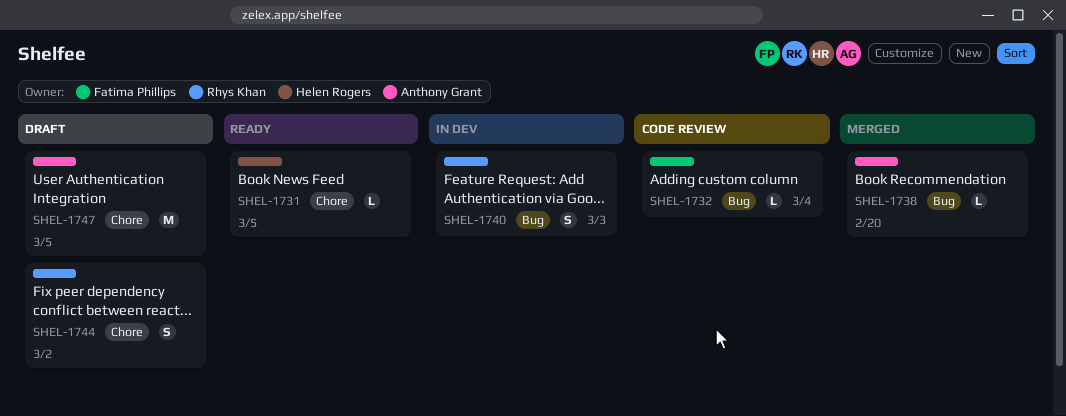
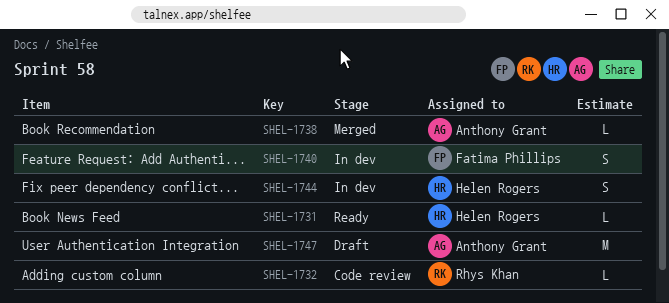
SHEL-1732, owner: Fatima Phillips -> Rhys Khan
SHEL-1740, owner: Rhys Khan -> Fatima Phillips
SHEL-1744, status: Draft -> In dev
SHEL-1744, owner: Rhys Khan -> Helen Rogers

